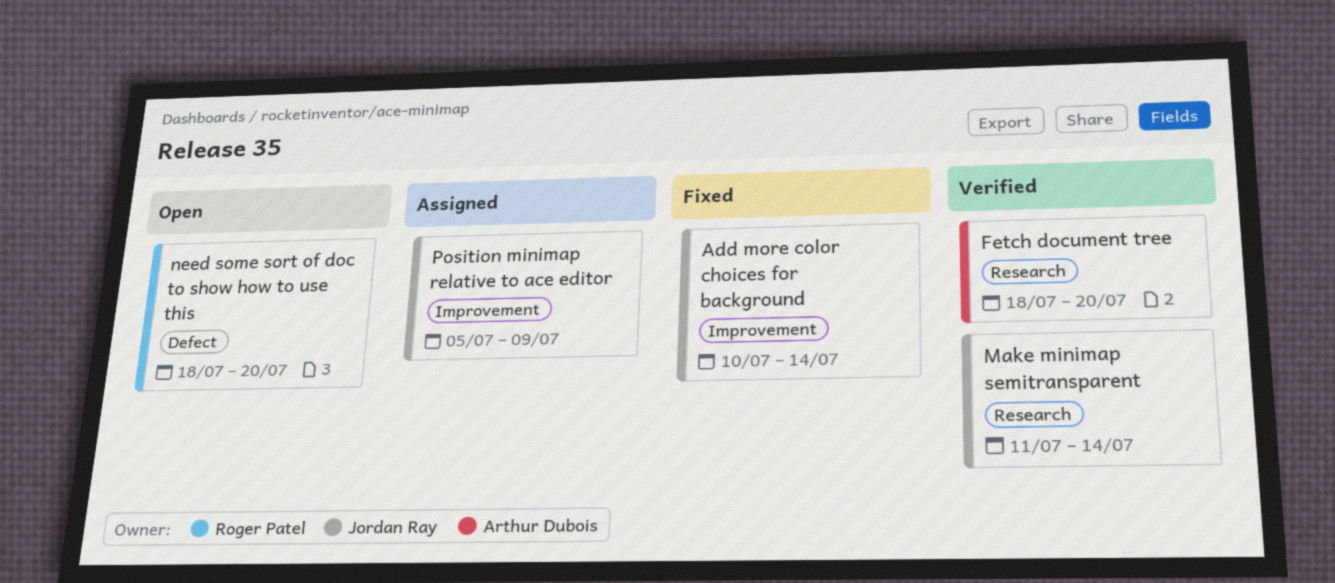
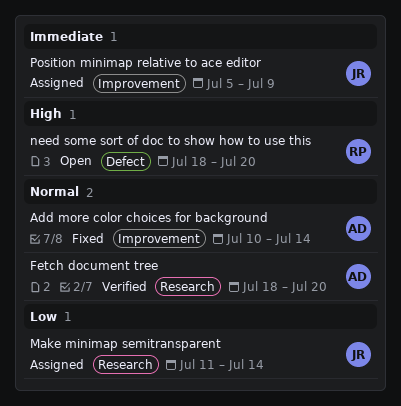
Add more color choices for background, owner: Jordan Ray -> Arthur Dubois
Make minimap semitransparent, status: Verified -> Assigned

